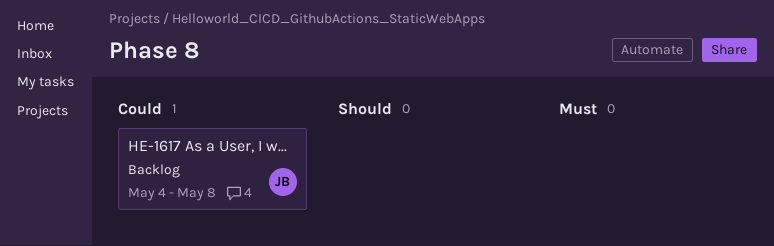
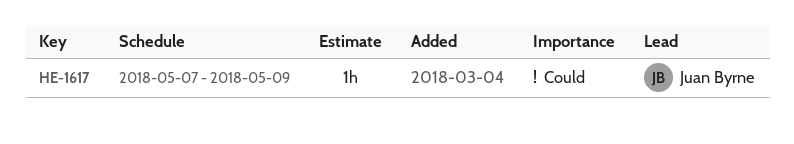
HE-1617, start: May 4 -> May 7
HE-1617, due: May 8 -> May 9

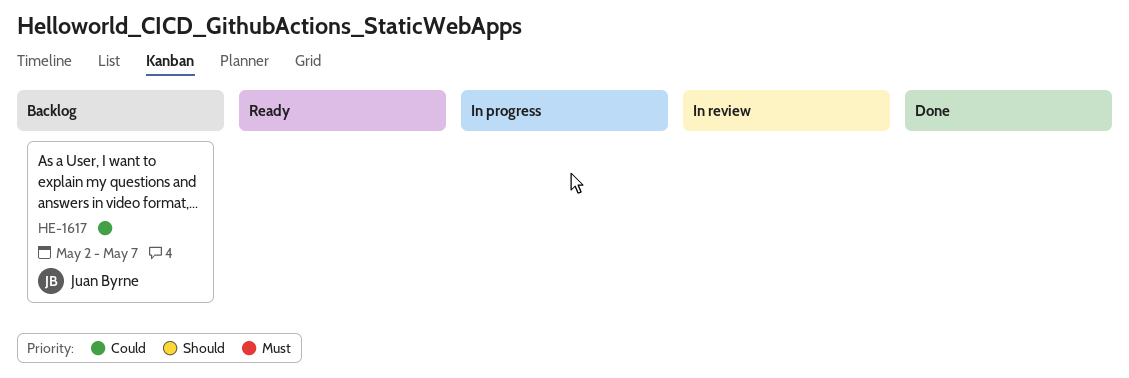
HE-1617, start: May 7 -> May 2
HE-1617, due: May 9 -> May 7

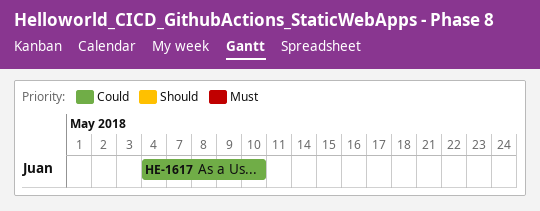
HE-1617, start: May 2 -> May 4
HE-1617, due: May 7 -> May 10

